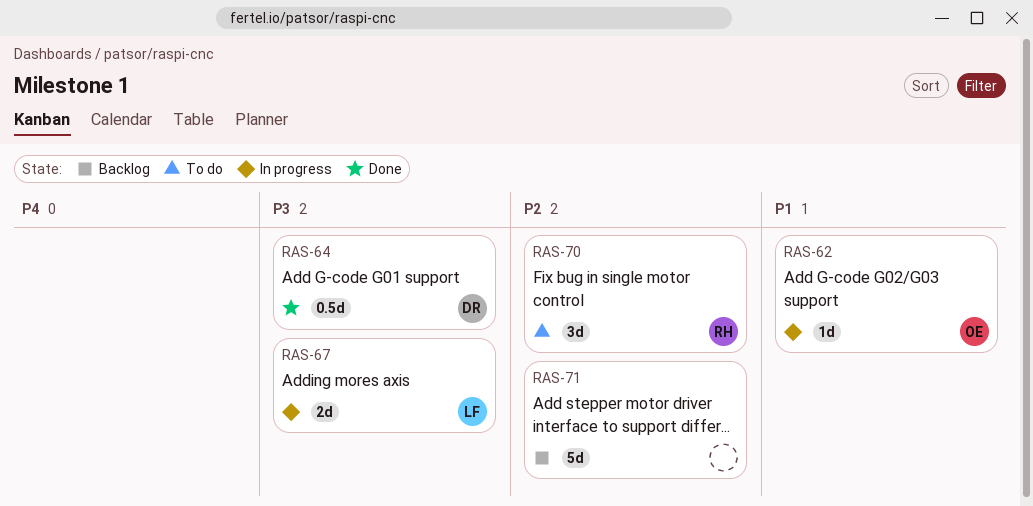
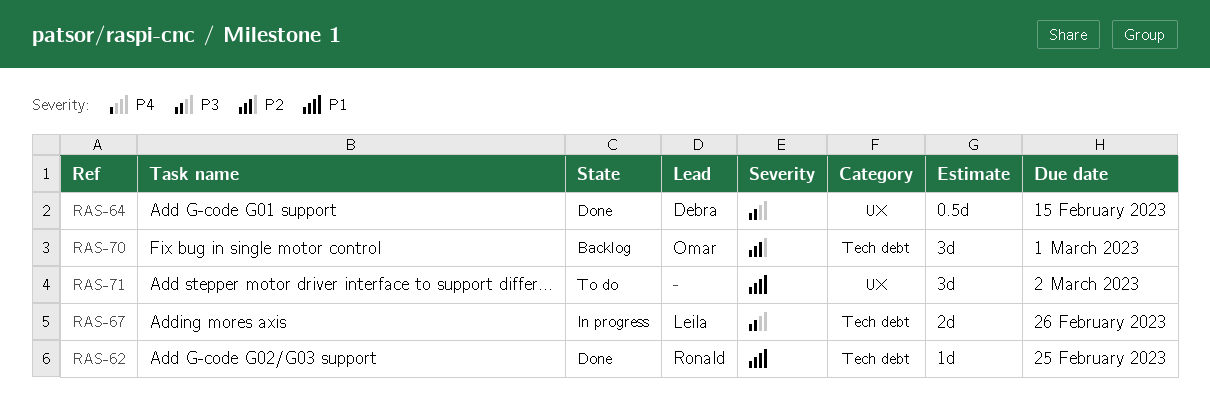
RAS-62, status: In progress -> Done
RAS-62, owner: Omar -> Ronald
RAS-70, status: To do -> Backlog
RAS-70, owner: Ronald -> Omar
RAS-71, status: Backlog -> To do
RAS-71, priority: P2 -> P1
RAS-71, estimate: 5d -> 3d

